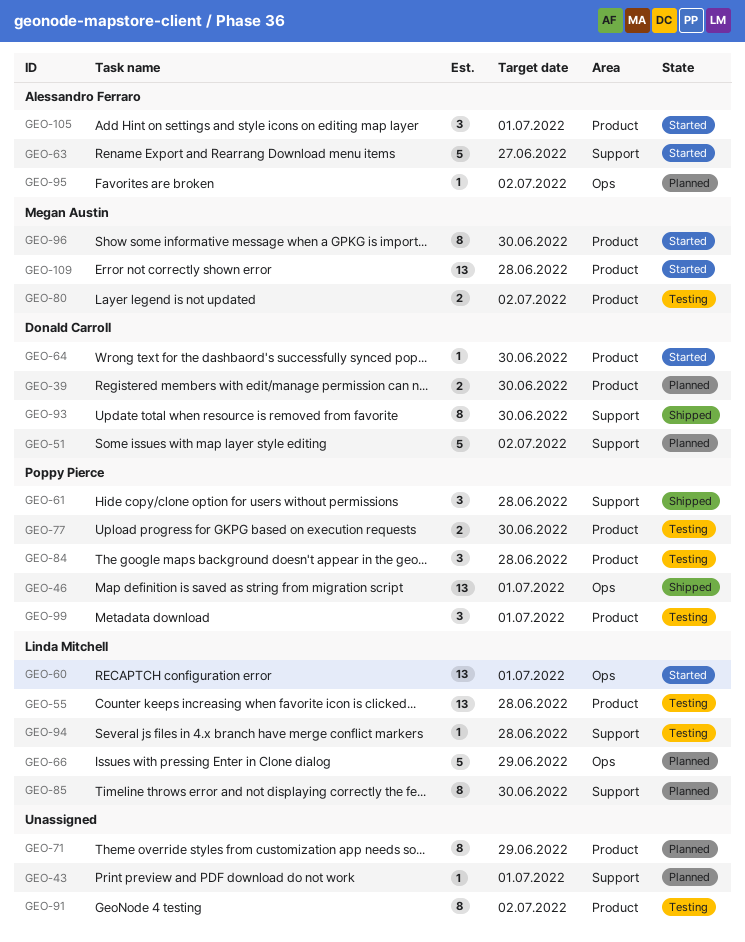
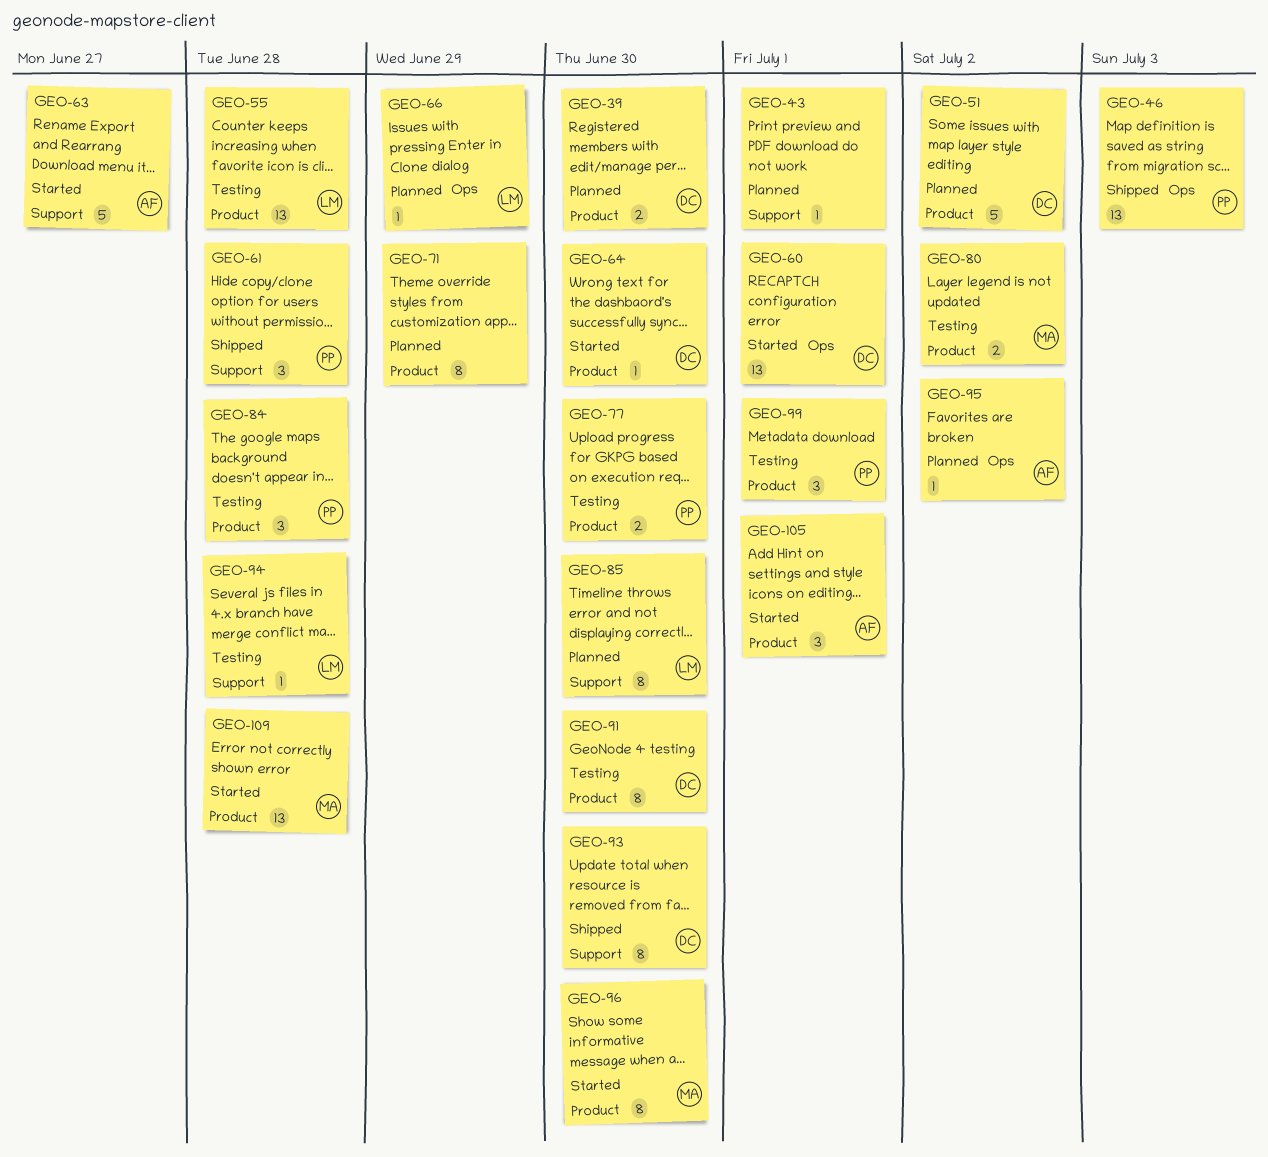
GEO-46, due: Jul 1 -> Jul 3
GEO-51, label: Support -> Product
GEO-60, owner: Linda Mitchell -> Donald Carroll
GEO-66, estimate: 5 -> 1
GEO-91, owner: none -> Donald Carroll
GEO-91, due: Jul 2 -> Jun 30

